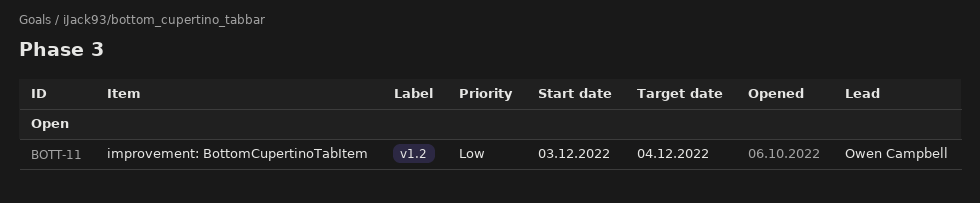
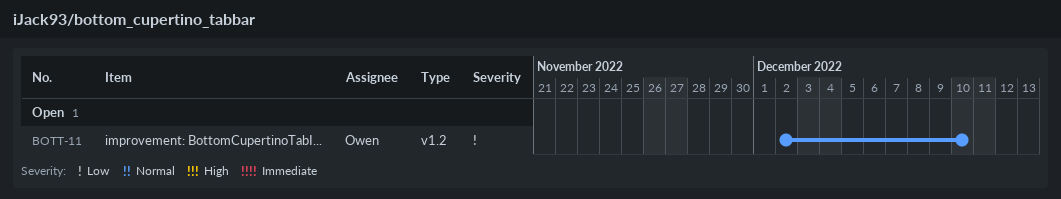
BOTT-11, start: Dec 3 -> Dec 2
BOTT-11, due: Dec 4 -> Dec 10

